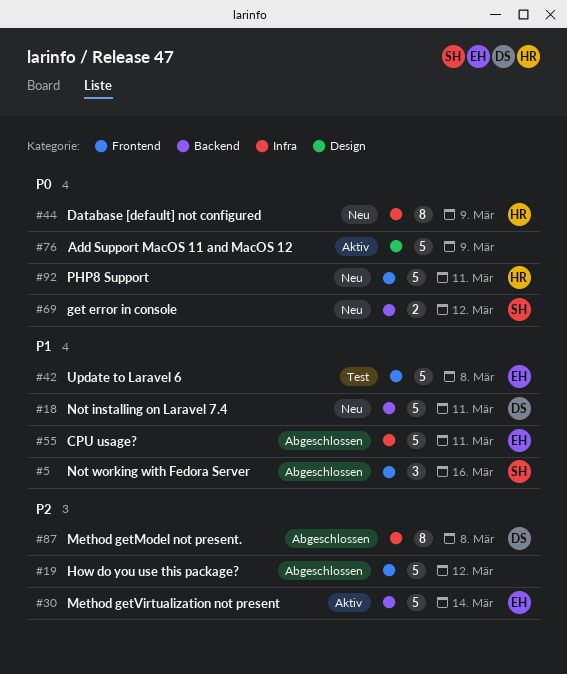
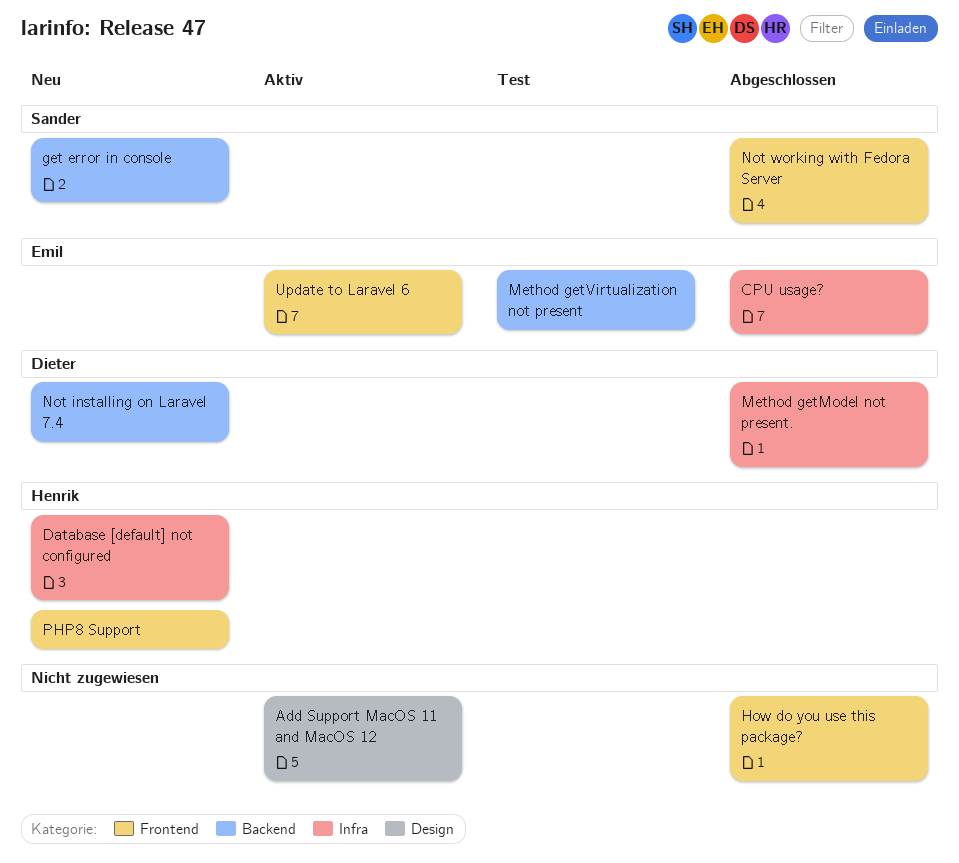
Method getVirtualization not present, status: Aktiv -> Test
Update to Laravel 6, status: Test -> Aktiv

